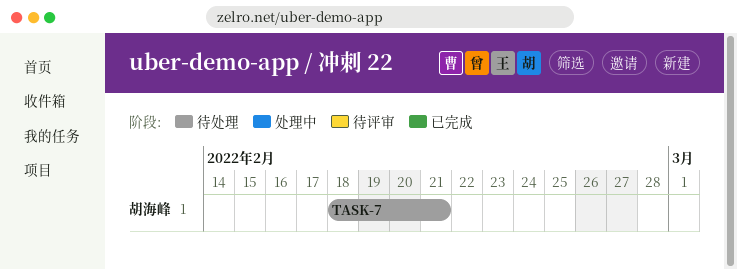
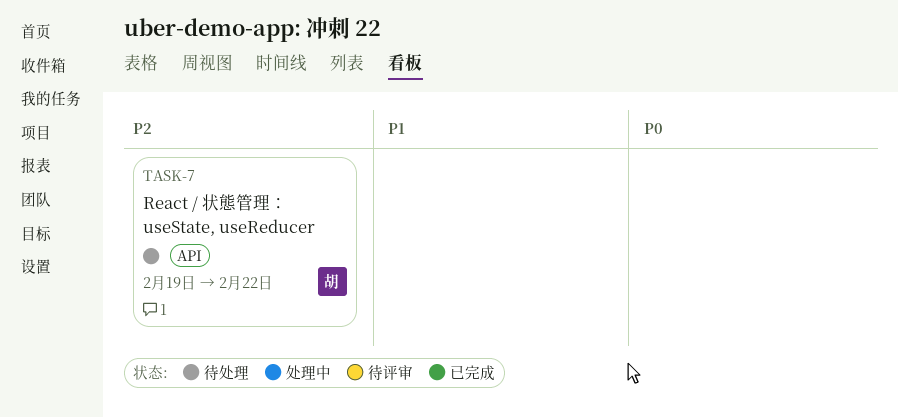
TASK-7, start: Feb 18 -> Feb 19
TASK-7, due: Feb 21 -> Feb 22

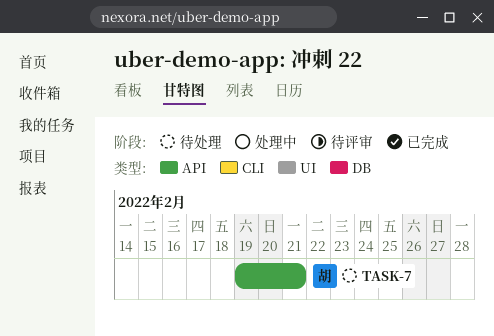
TASK-7, due: Feb 22 -> Feb 21

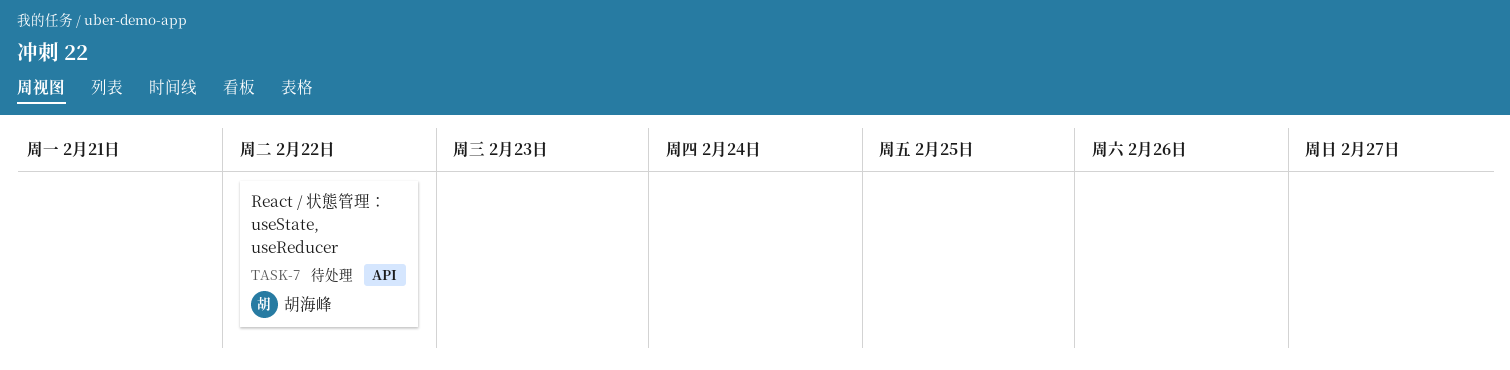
TASK-7, due: Feb 21 -> Feb 22

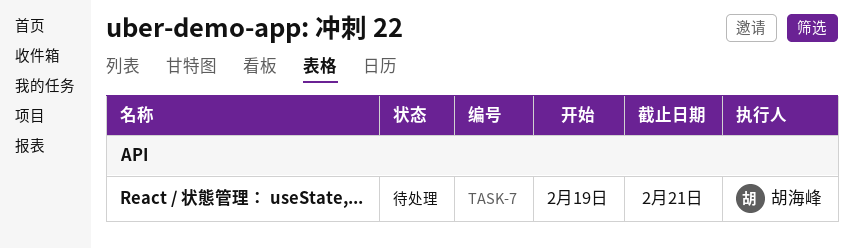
TASK-7, due: Feb 22 -> Feb 21

